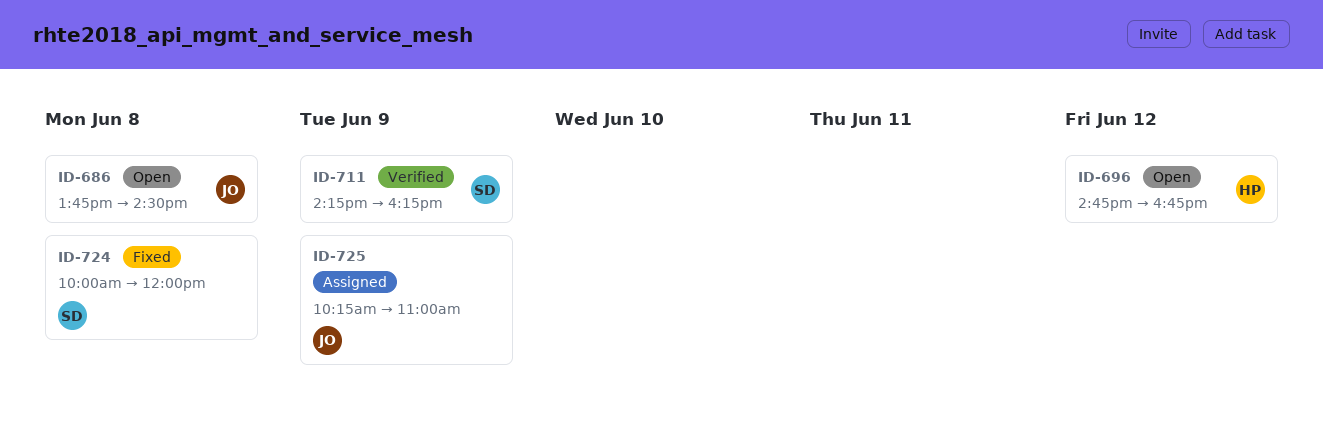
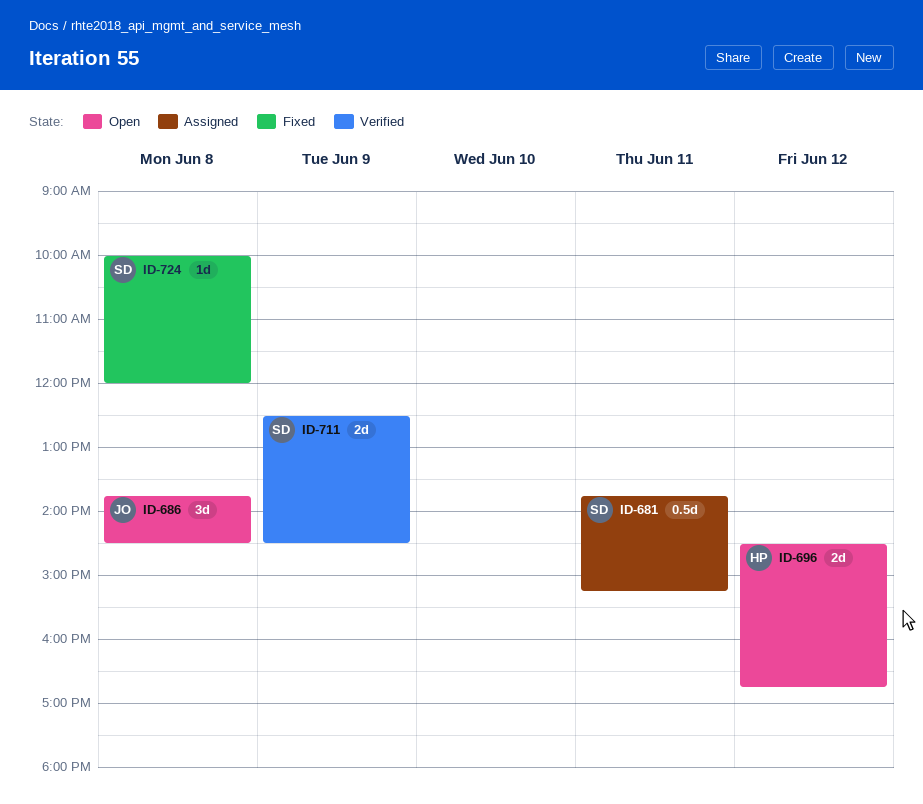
ID-681: none -> present
ID-696, begins: 14:45 -> 14:30
ID-711, begins: 14:15 -> 12:30
ID-711, ends: 16:15 -> 14:30
ID-725: present -> none

